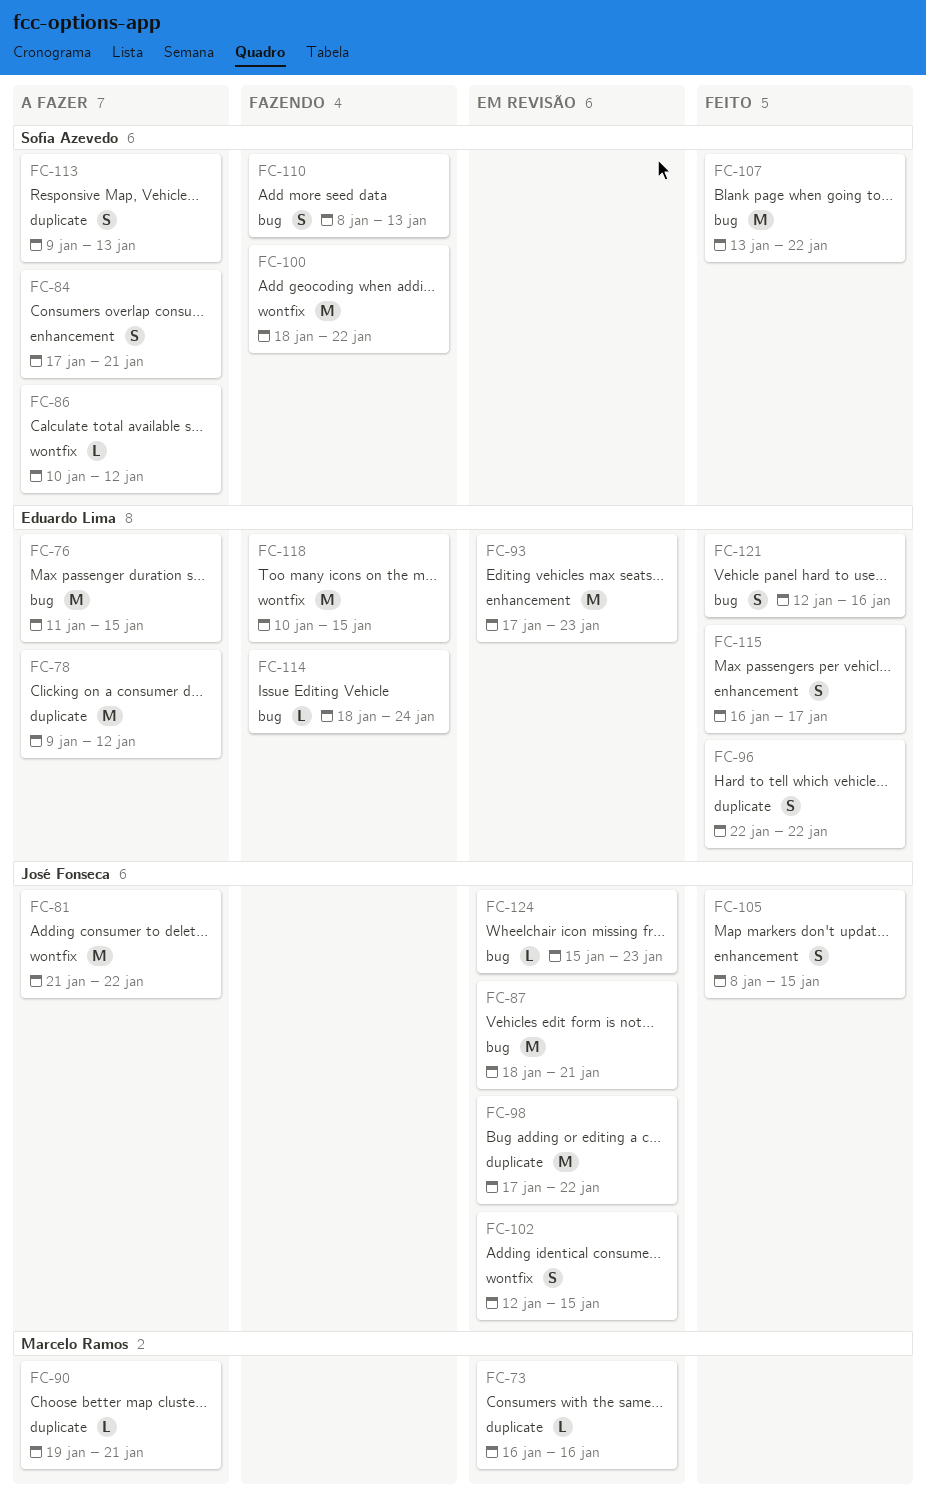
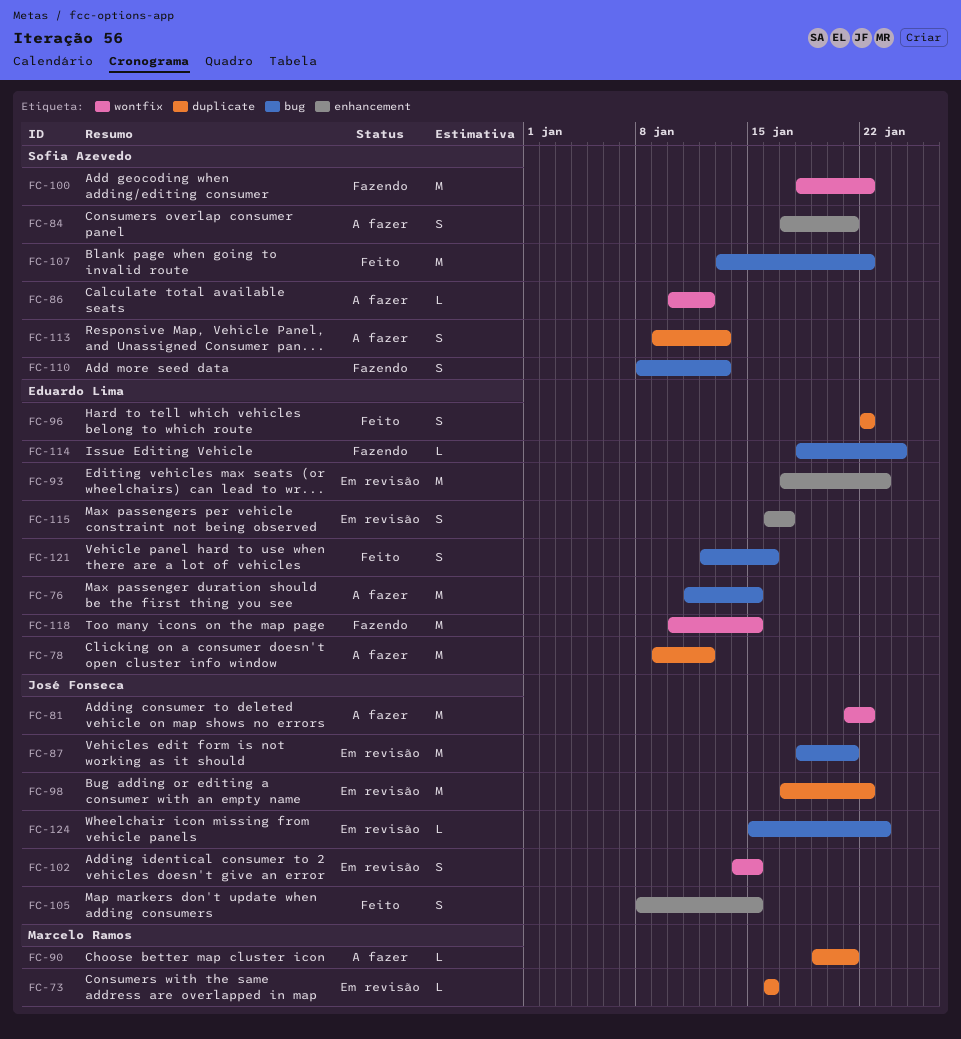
FC-102, start: Jan 12 -> Jan 14
FC-115, status: Feito -> Em revisão

